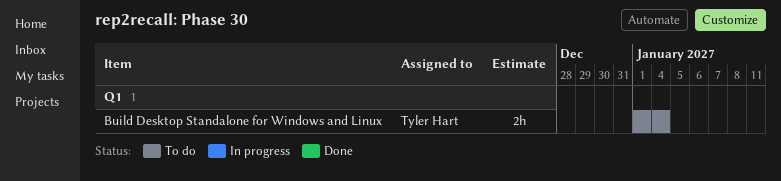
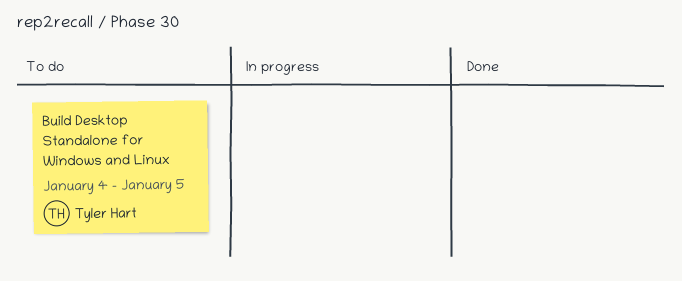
Build Desktop Standalone for Windows and Linux, start: Jan 1 -> Jan 4
Build Desktop Standalone for Windows and Linux, due: Jan 4 -> Jan 5

